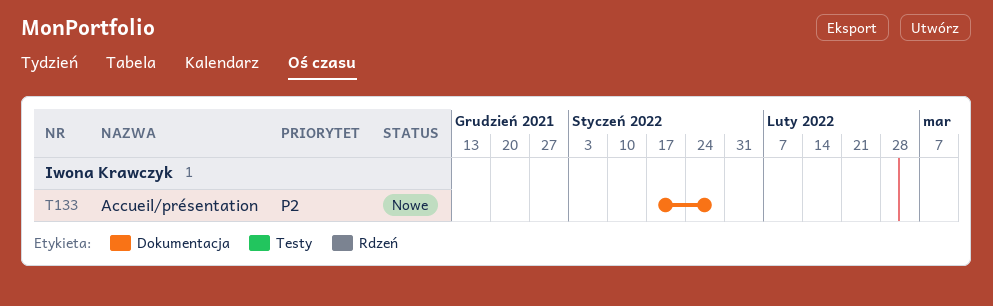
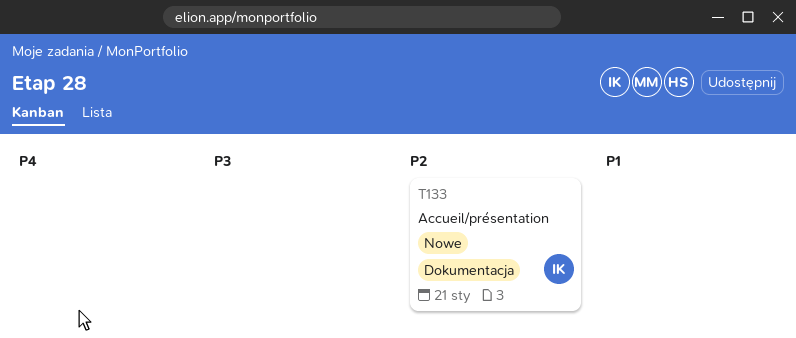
T133, due: Jan 28 -> Jan 21

